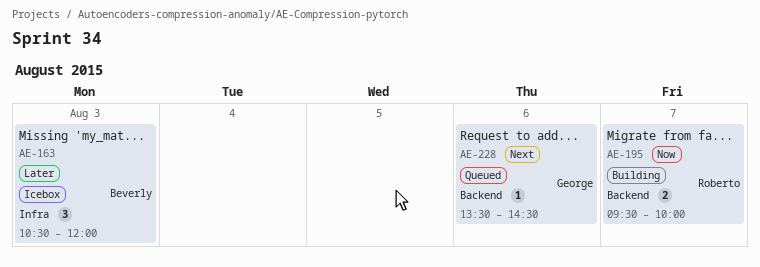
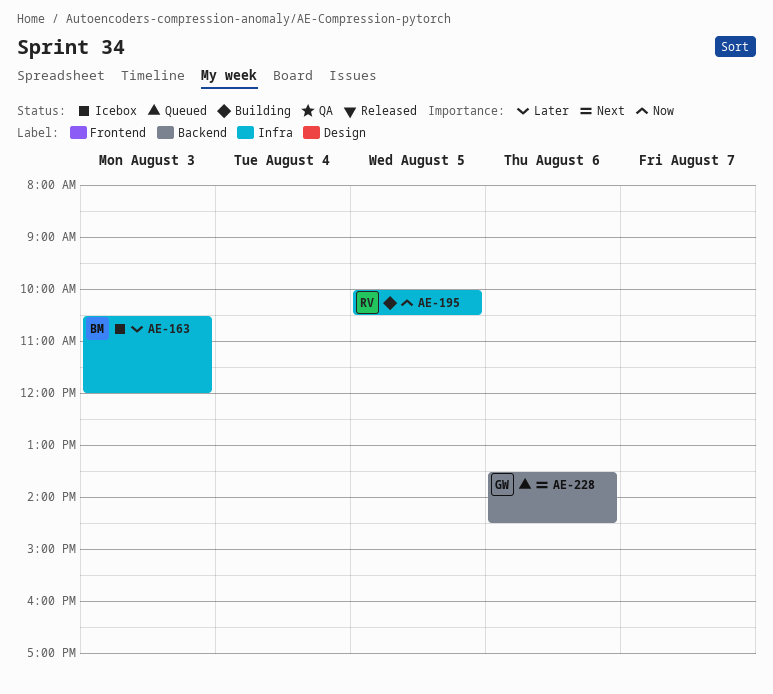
AE-195, label: Backend -> Infra
AE-195, day: Aug 7 -> Aug 5
AE-195, begins: 09:30 -> 10:00
AE-195, ends: 10:00 -> 10:30

